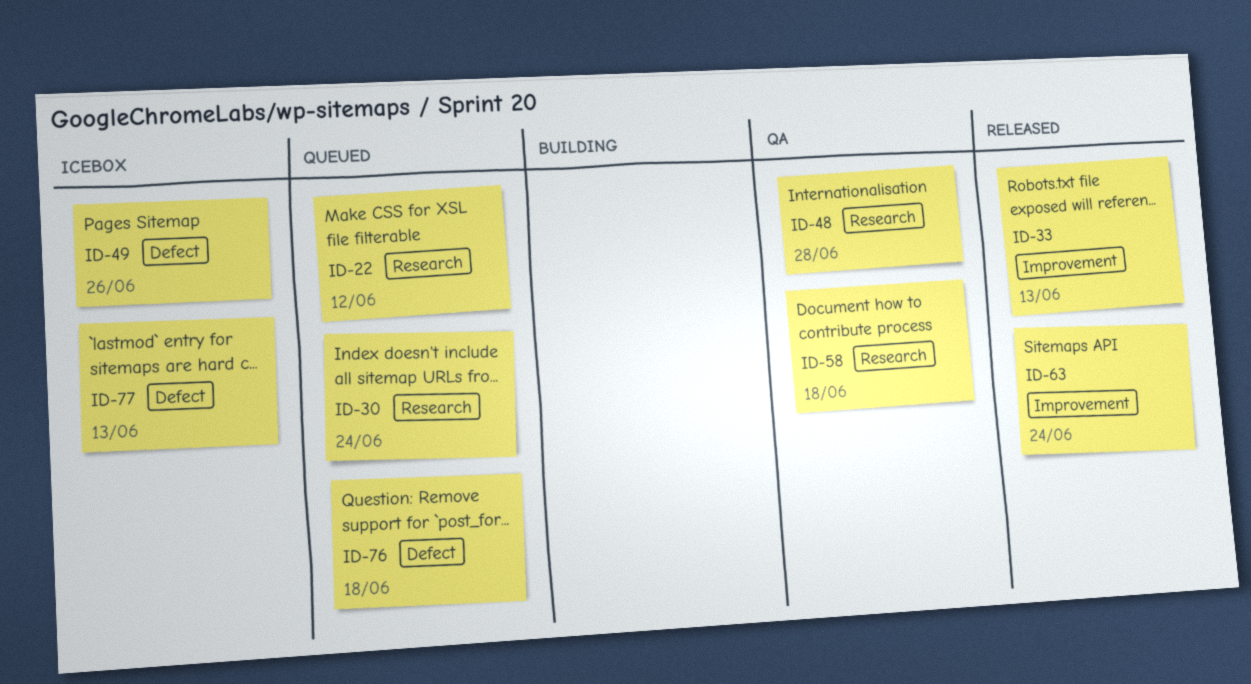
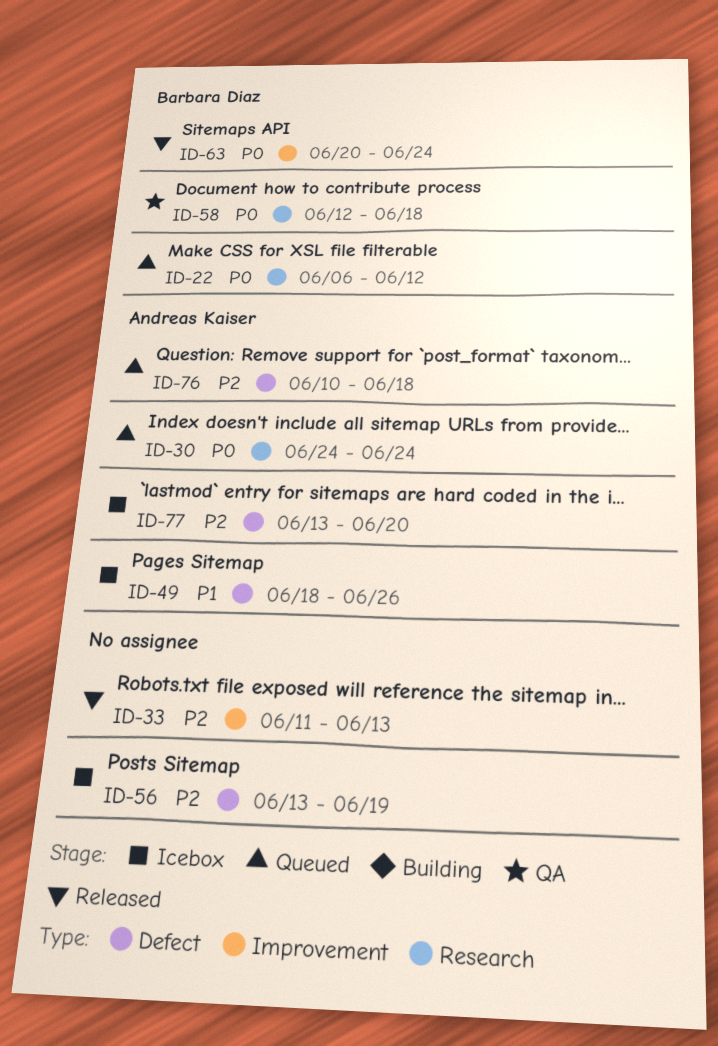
ID-48: present -> none
ID-56: none -> present
ID-77, due: Jun 13 -> Jun 20

